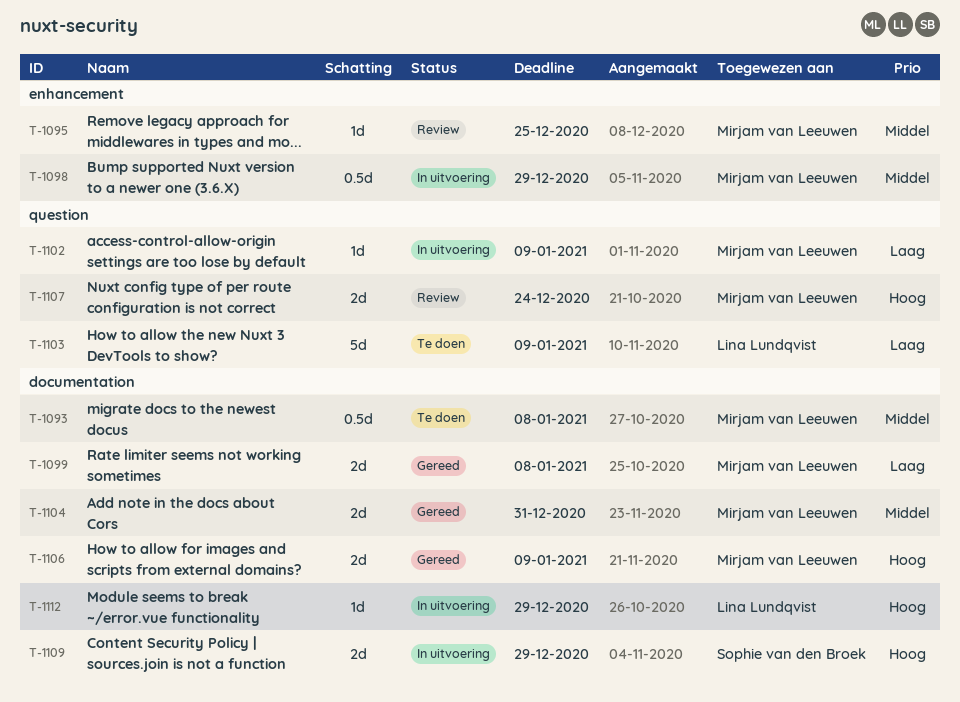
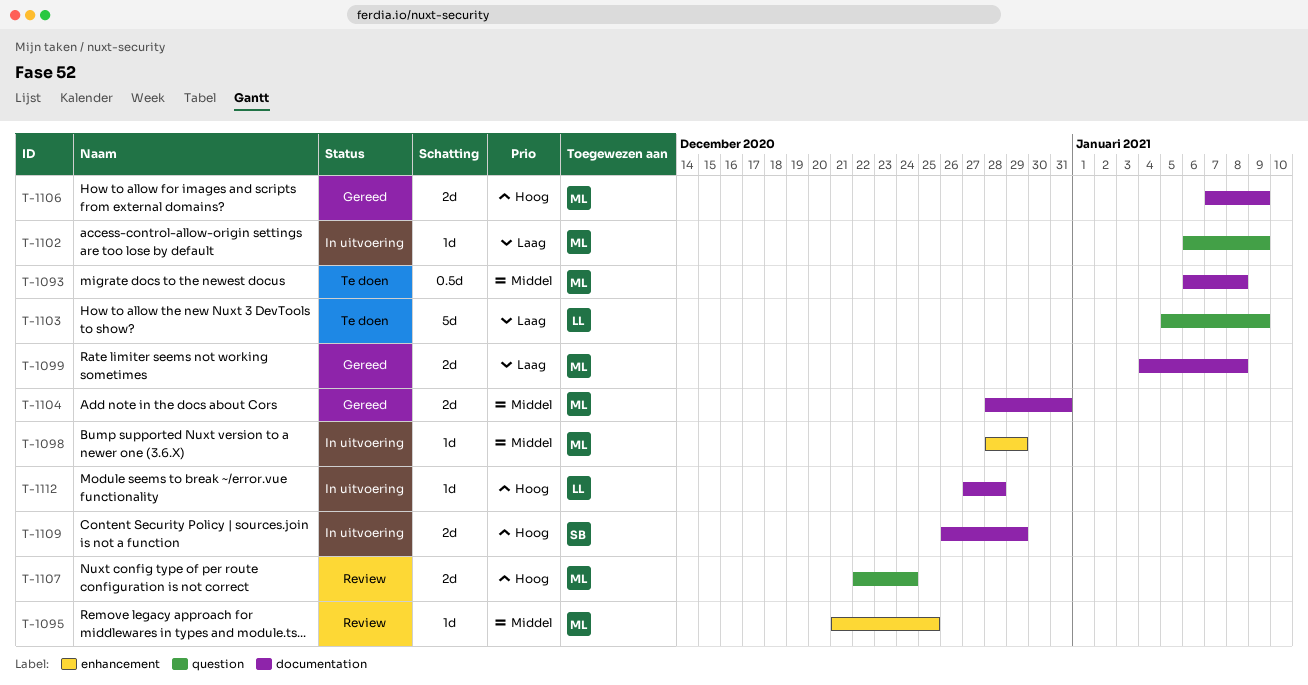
T-1098, estimate: 0.5d -> 1d
T-1112, due: Dec 29 -> Dec 28

